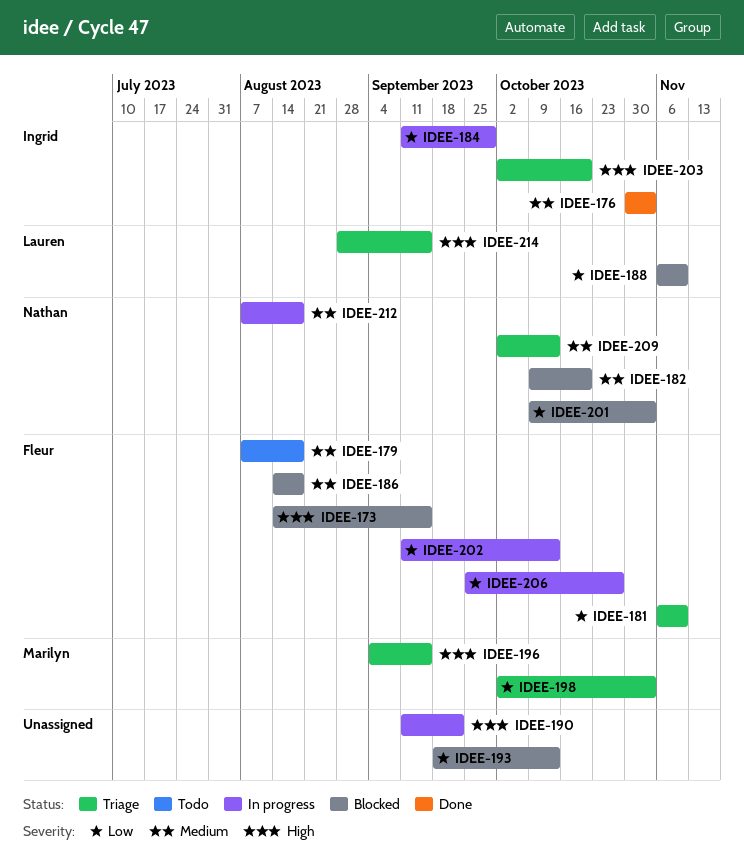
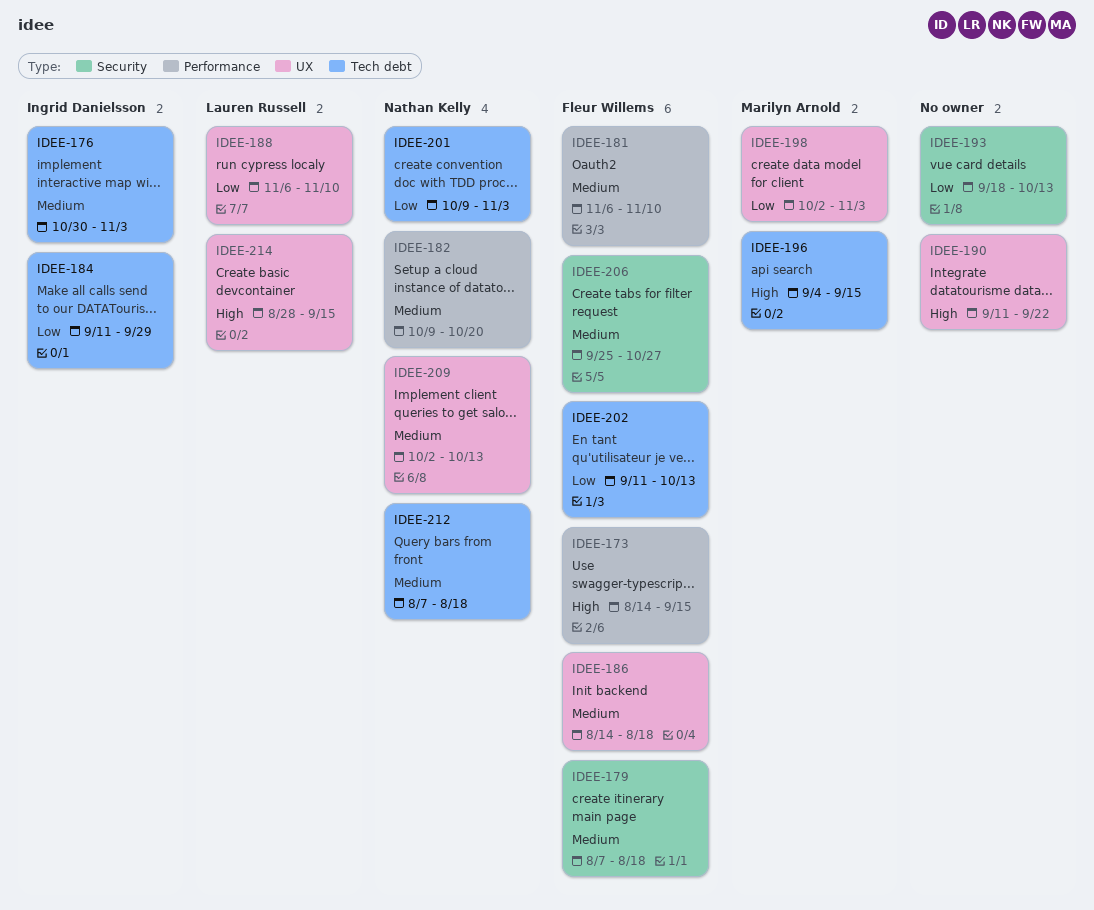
IDEE-181, priority: Low -> Medium
IDEE-203: present -> none
IDEE-206, priority: Low -> Medium

